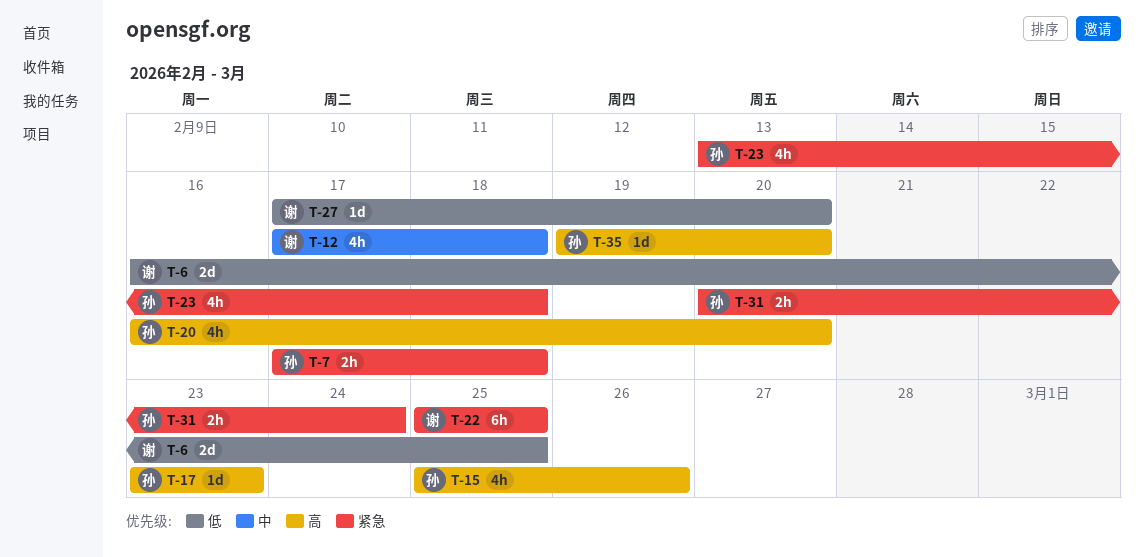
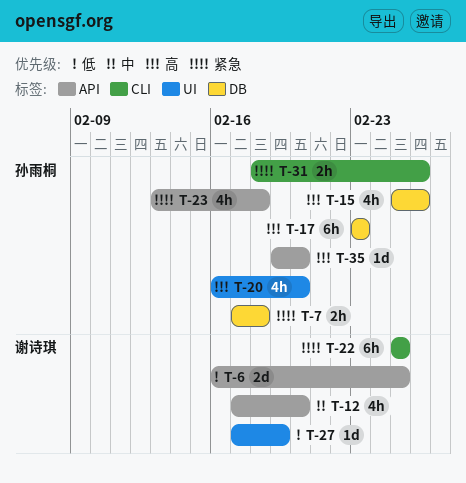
T-12, due: Feb 18 -> Feb 20
T-17, estimate: 1d -> 6h
T-27, due: Feb 20 -> Feb 19
T-31, start: Feb 20 -> Feb 18
T-31, due: Feb 24 -> Feb 26

